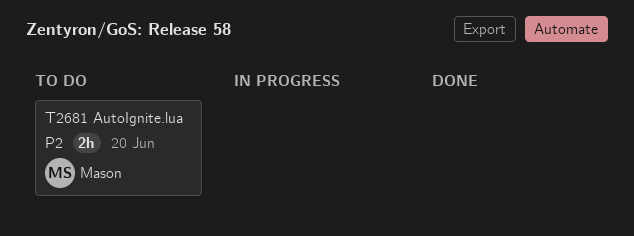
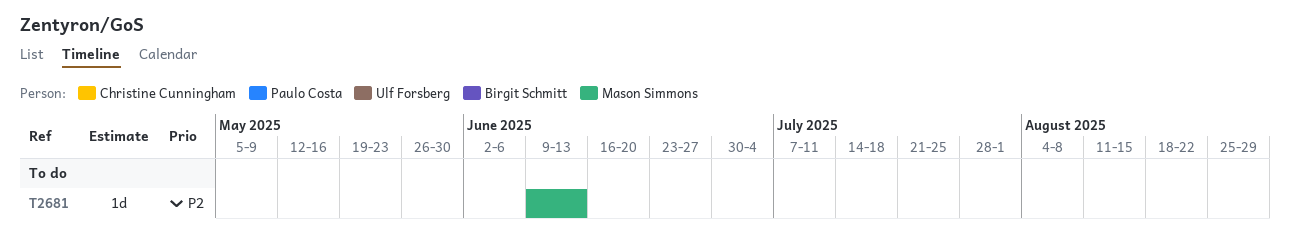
T2681, estimate: 2h -> 1d
T2681, due: Jun 20 -> Jun 13

